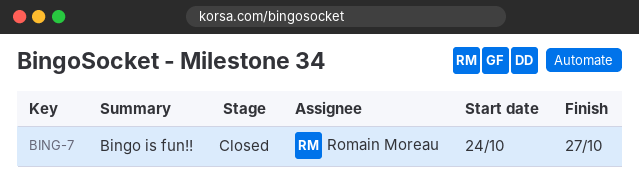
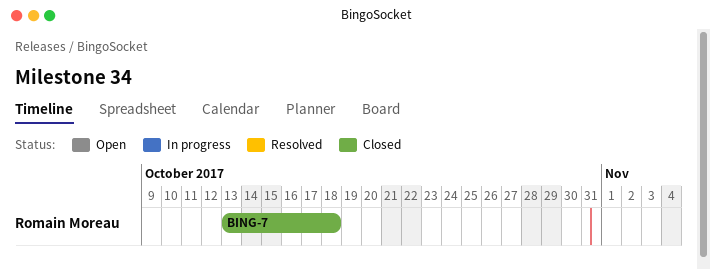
BING-7, start: Oct 24 -> Oct 13
BING-7, due: Oct 27 -> Oct 18

